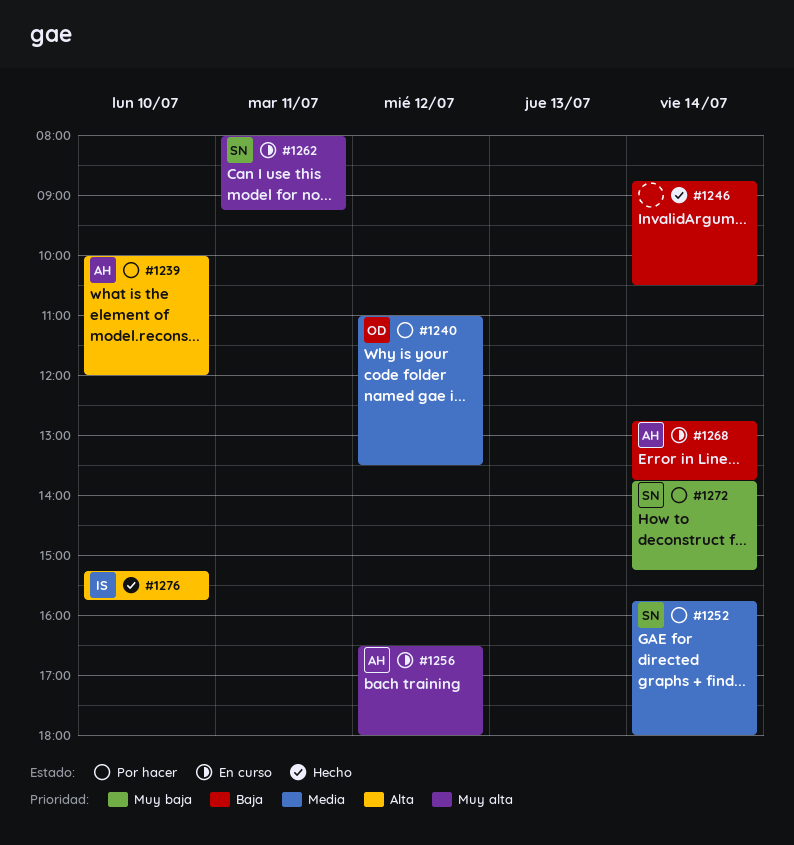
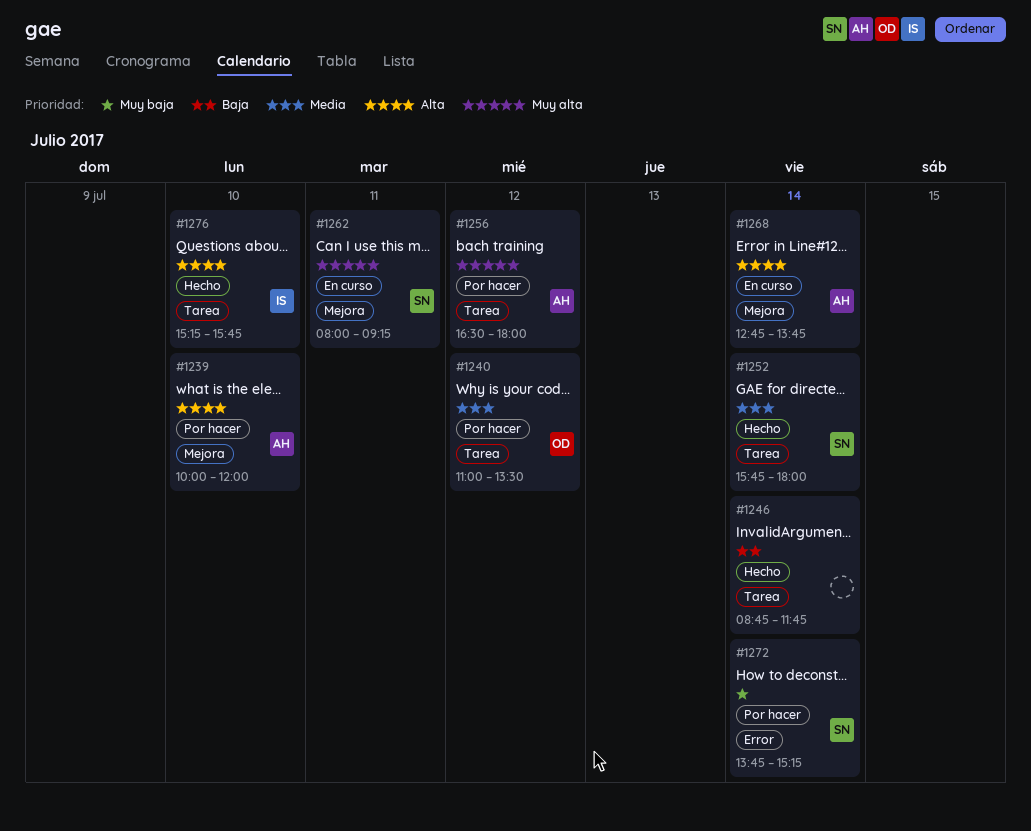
#1246, ends: 10:30 -> 11:45
#1252, status: Por hacer -> Hecho
#1256, status: En curso -> Por hacer
#1268, priority: Baja -> Alta

